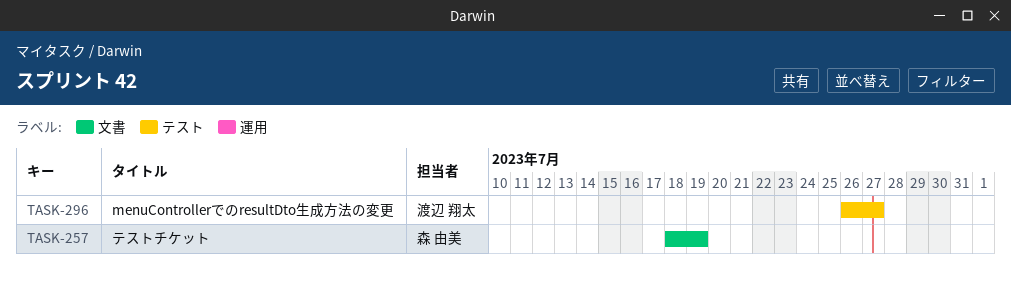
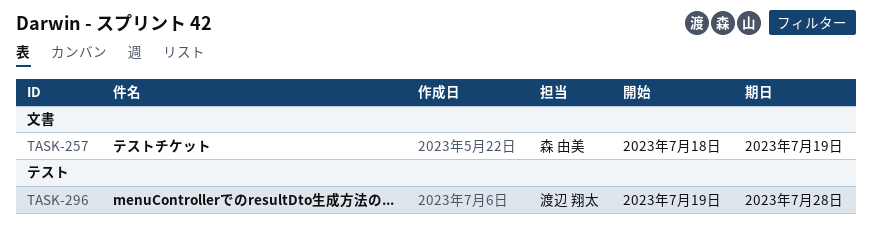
TASK-296, start: Jul 26 -> Jul 19
TASK-296, due: Jul 27 -> Jul 28

